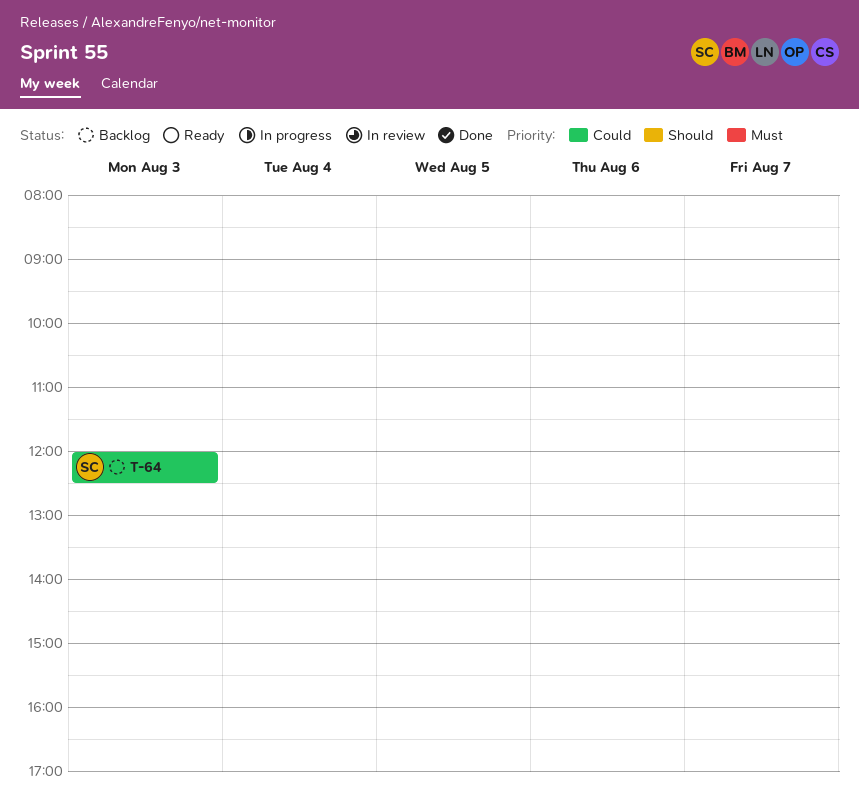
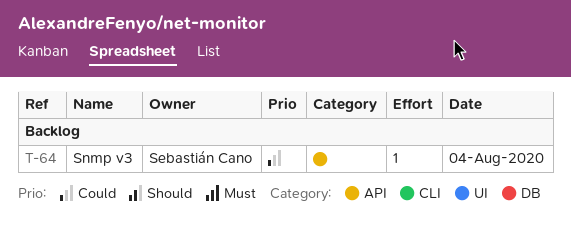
T-64, day: Aug 3 -> Aug 4

